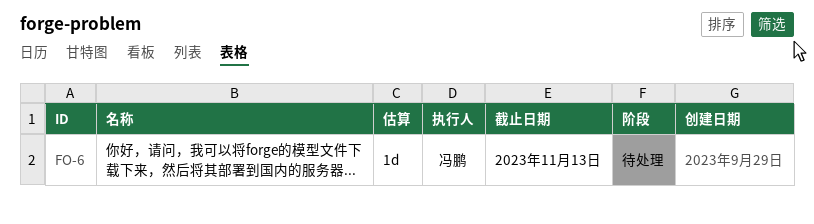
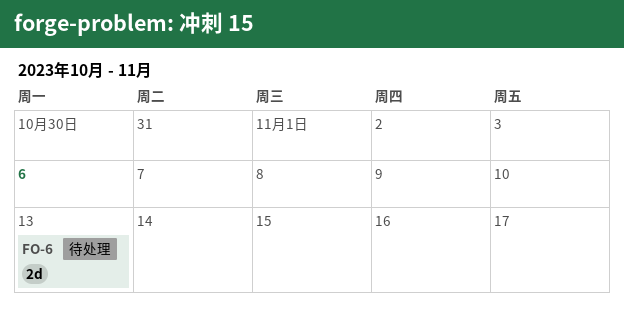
FO-6, estimate: 1d -> 2d

